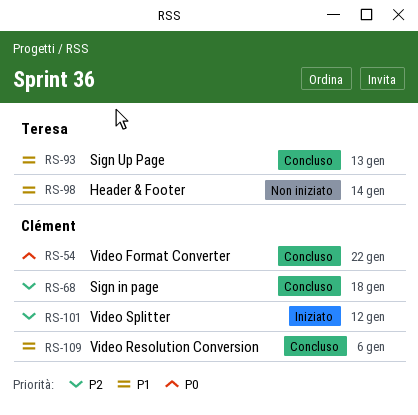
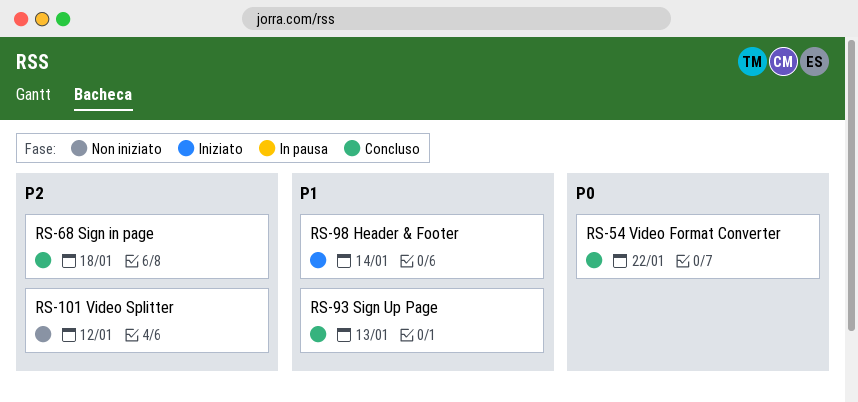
RS-98, status: Non iniziato -> Iniziato
RS-101, status: Iniziato -> Non iniziato
RS-109: present -> none

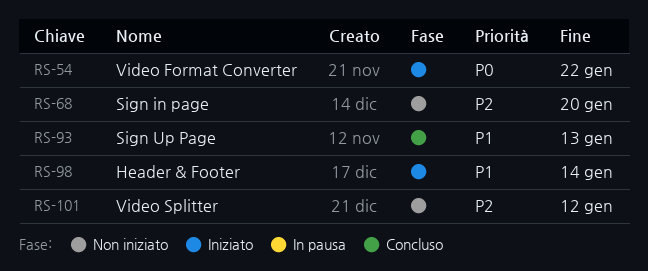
RS-54, status: Concluso -> Iniziato
RS-68, status: Concluso -> Non iniziato
RS-68, due: Jan 18 -> Jan 20

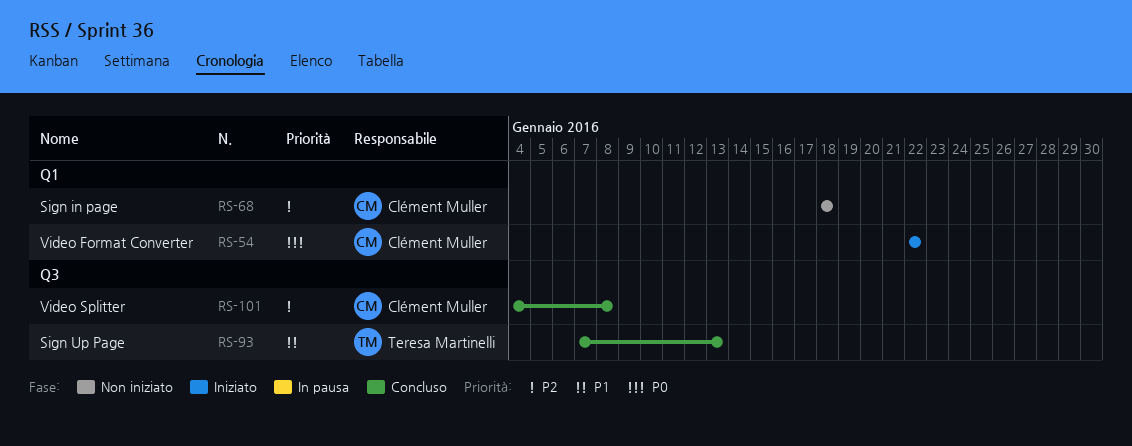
RS-68, due: Jan 20 -> Jan 18
RS-98: present -> none
RS-101, status: Non iniziato -> Concluso
RS-101, due: Jan 12 -> Jan 8

